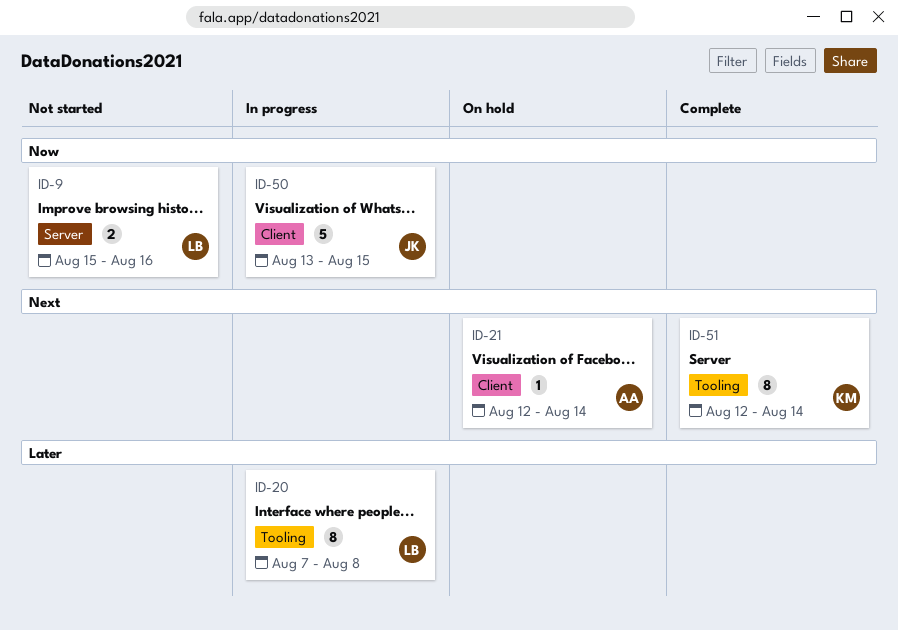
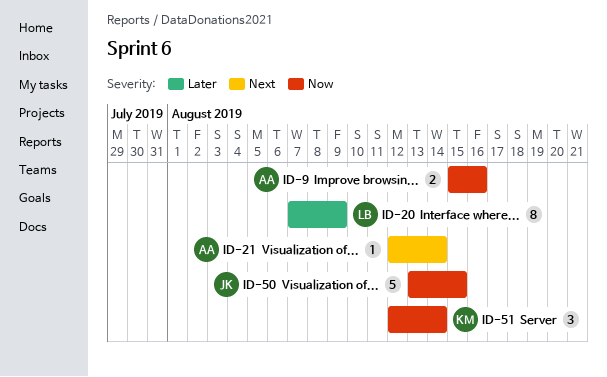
ID-9, owner: LB -> AA
ID-20, due: Aug 8 -> Aug 9
ID-51, priority: Next -> Now
ID-51, estimate: 8 -> 3

